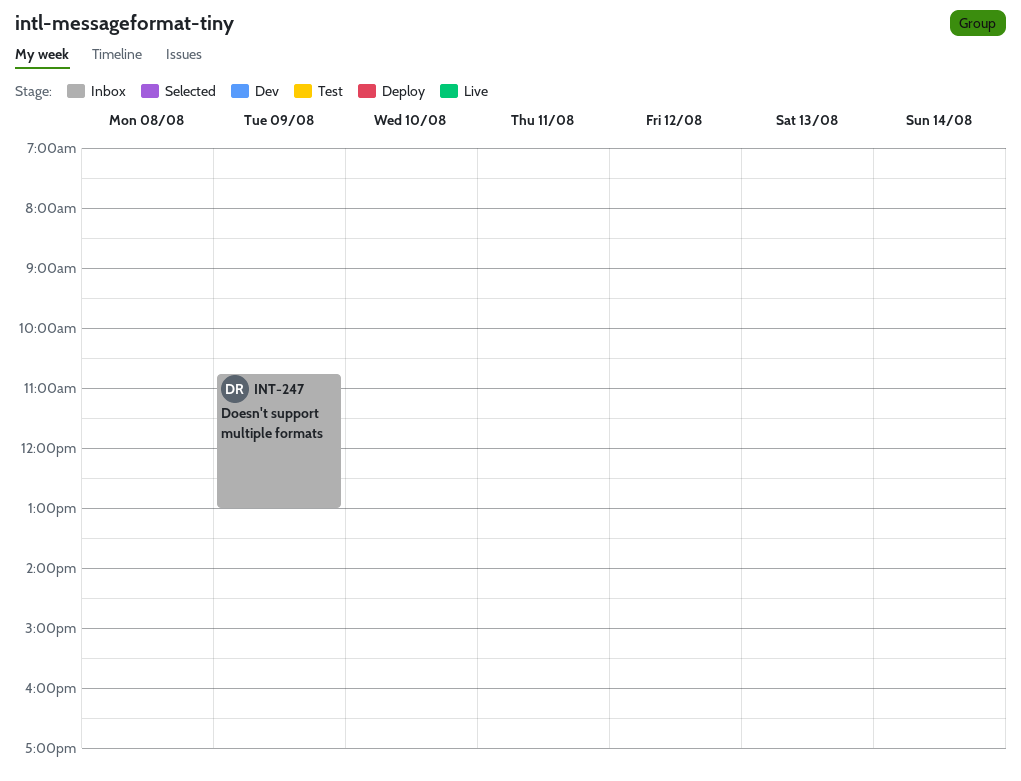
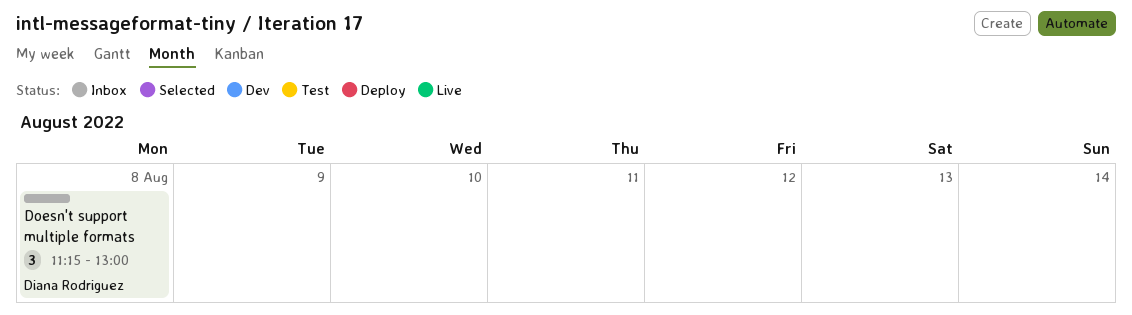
Doesn't support multiple formats, day: Aug 9 -> Aug 8
Doesn't support multiple formats, begins: 10:45 -> 11:15

